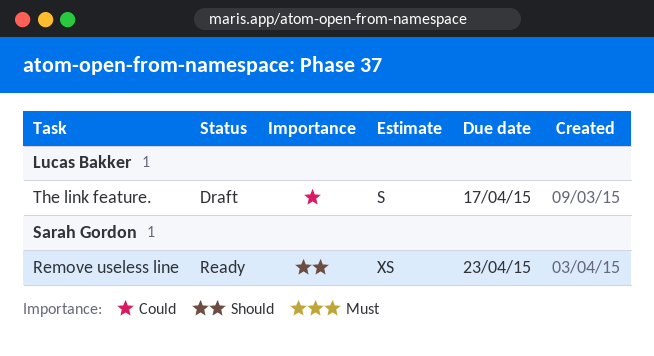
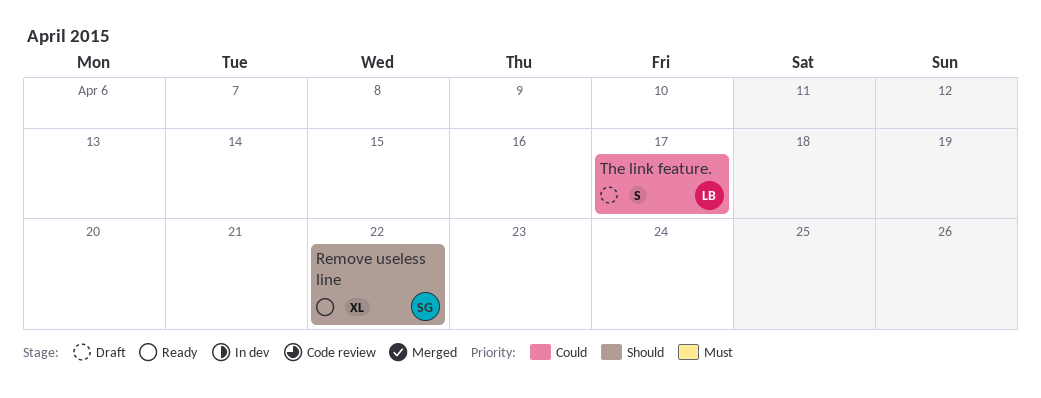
Remove useless line, estimate: XS -> XL
Remove useless line, due: Apr 23 -> Apr 22

